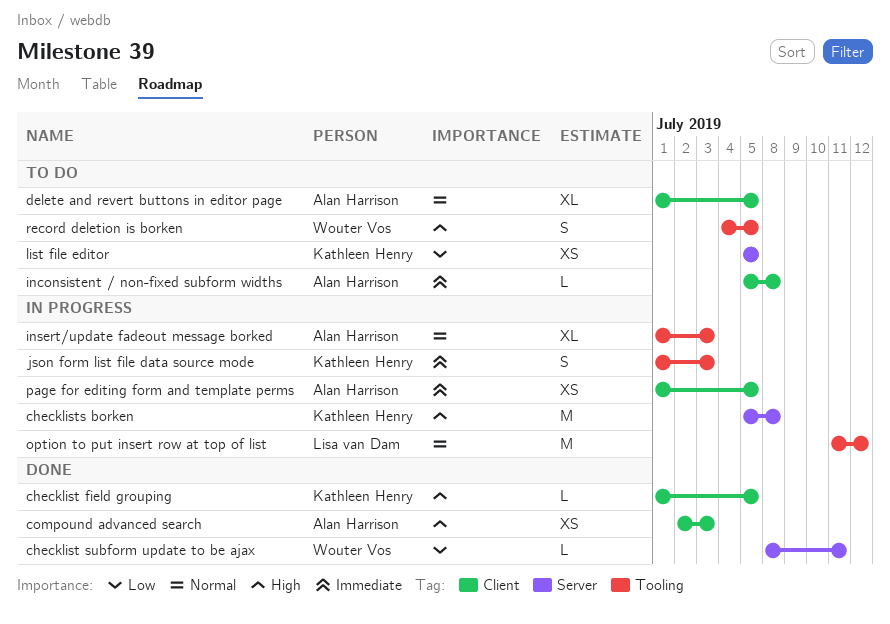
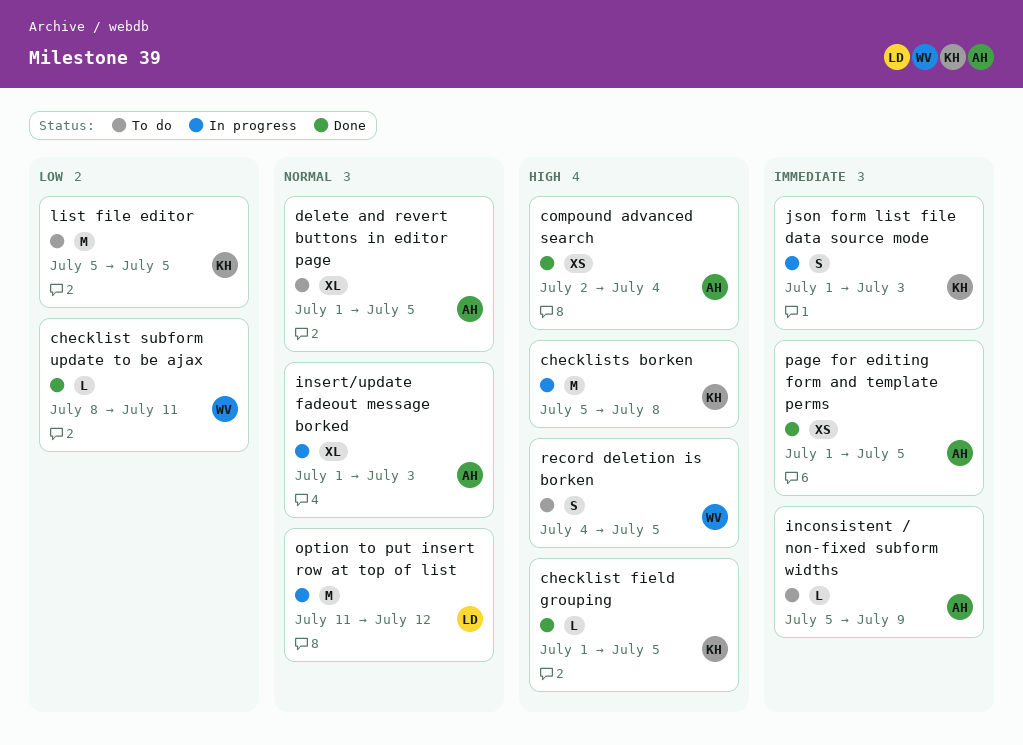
compound advanced search, due: Jul 3 -> Jul 4
inconsistent / non-fixed subform widths, due: Jul 8 -> Jul 9
list file editor, estimate: XS -> M
page for editing form and template perms, status: In progress -> Done

